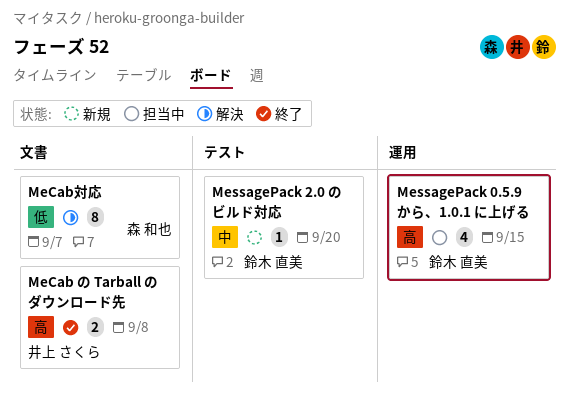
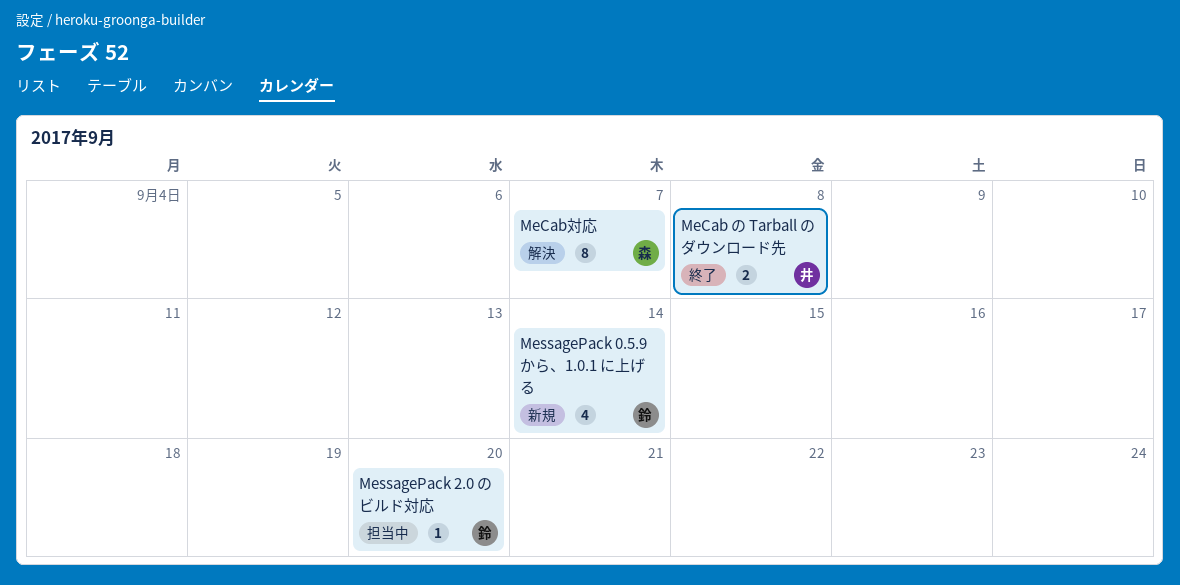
MessagePack 0.5.9 から、1.0.1 に上げる, status: 担当中 -> 新規
MessagePack 0.5.9 から、1.0.1 に上げる, due: Sep 15 -> Sep 14
MessagePack 2.0 のビルド対応, status: 新規 -> 担当中

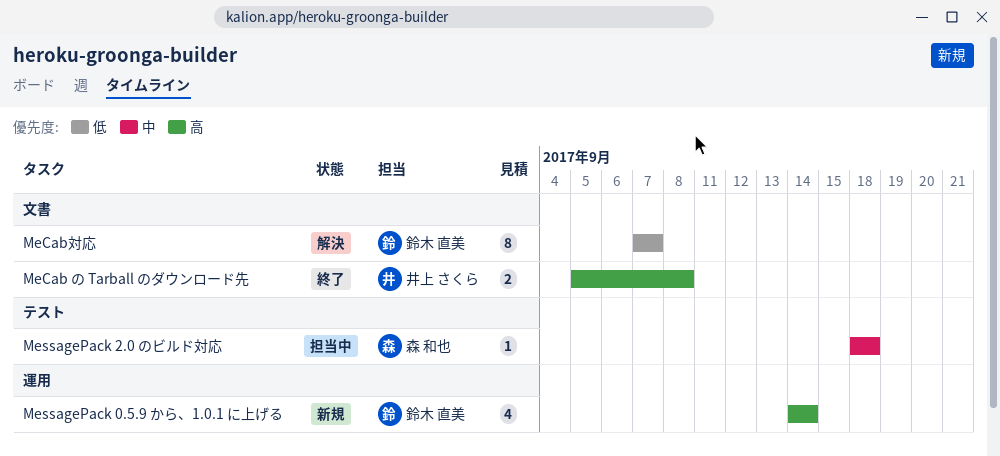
MeCab対応, owner: 森 和也 -> 鈴木 直美
MessagePack 2.0 のビルド対応, owner: 鈴木 直美 -> 森 和也
MessagePack 2.0 のビルド対応, due: Sep 20 -> Sep 18

